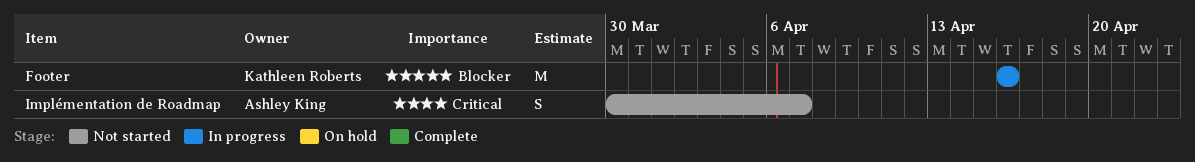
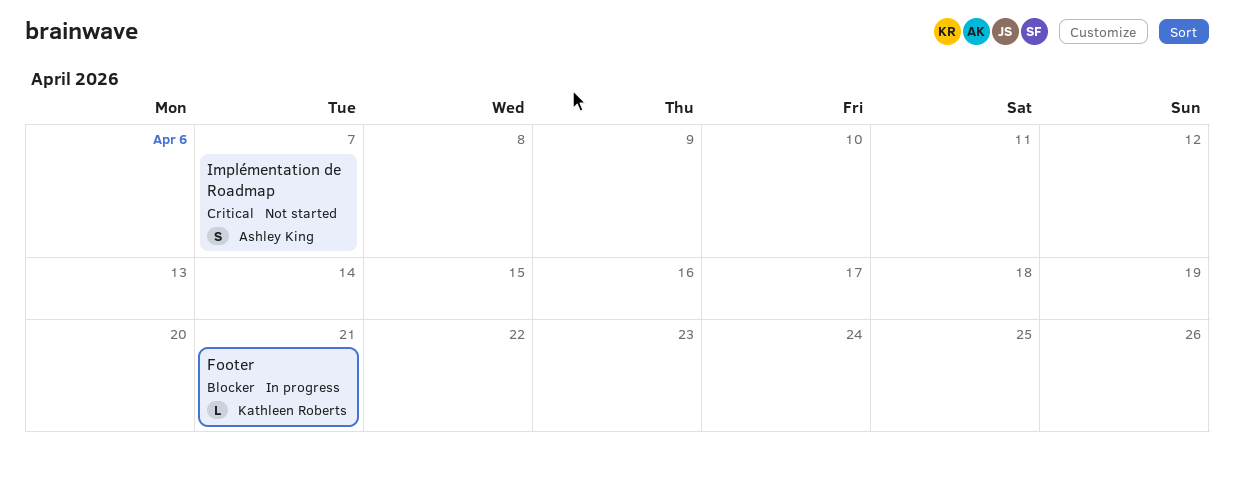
Footer, estimate: M -> L
Footer, due: Apr 16 -> Apr 21

